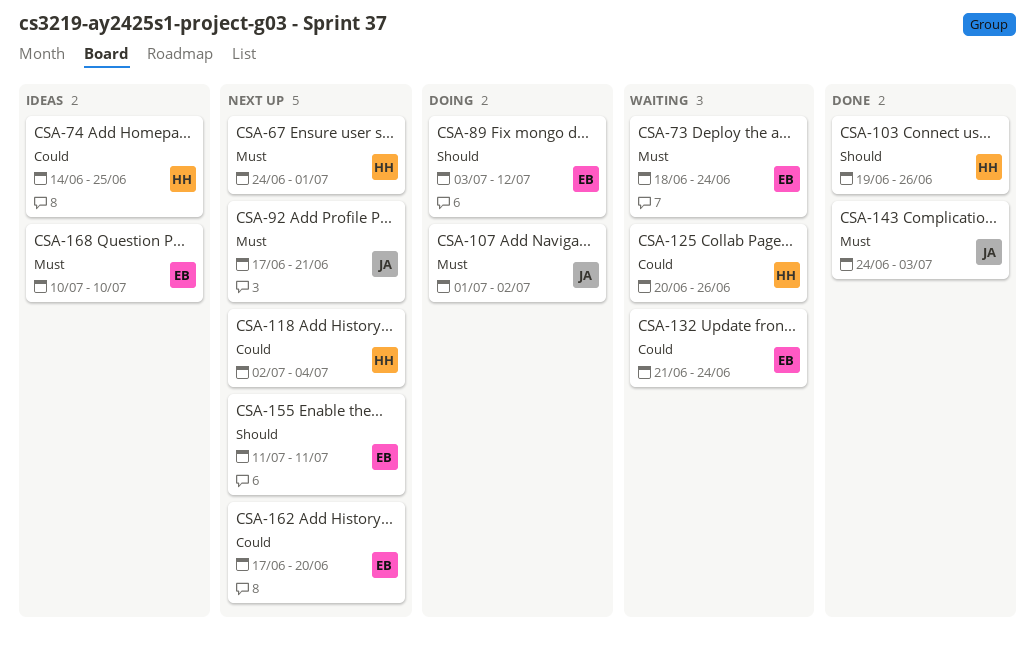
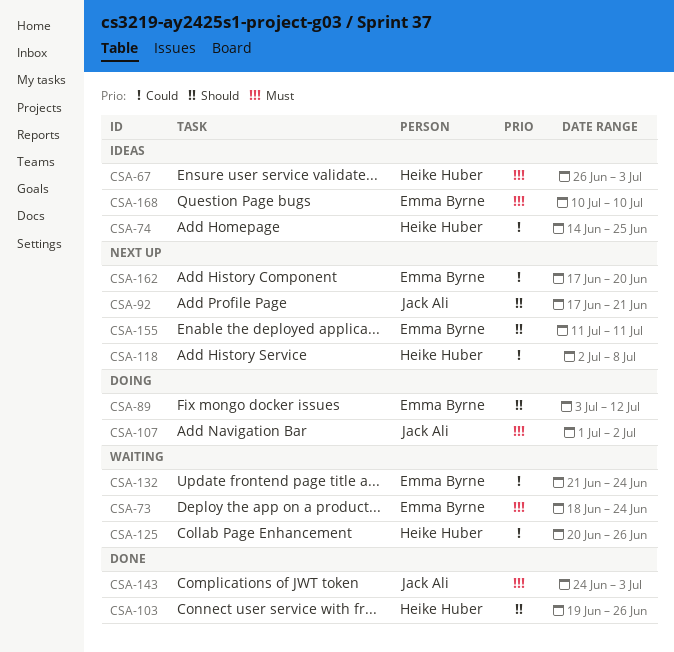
CSA-67, status: Next up -> Ideas
CSA-67, start: Jun 24 -> Jun 26
CSA-67, due: Jul 1 -> Jul 3
CSA-92, priority: Must -> Should
CSA-118, due: Jul 4 -> Jul 8

